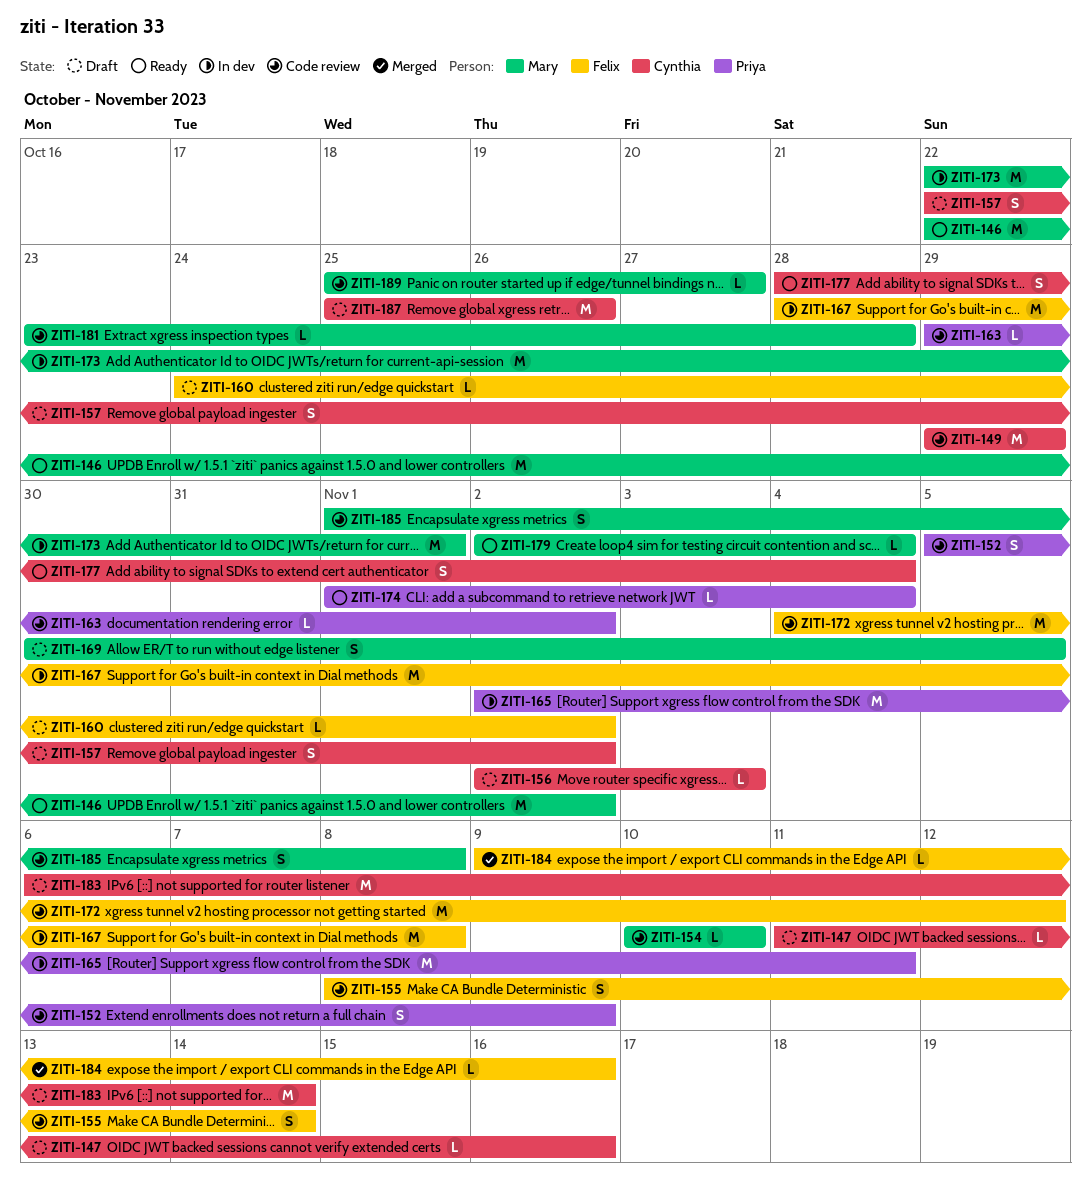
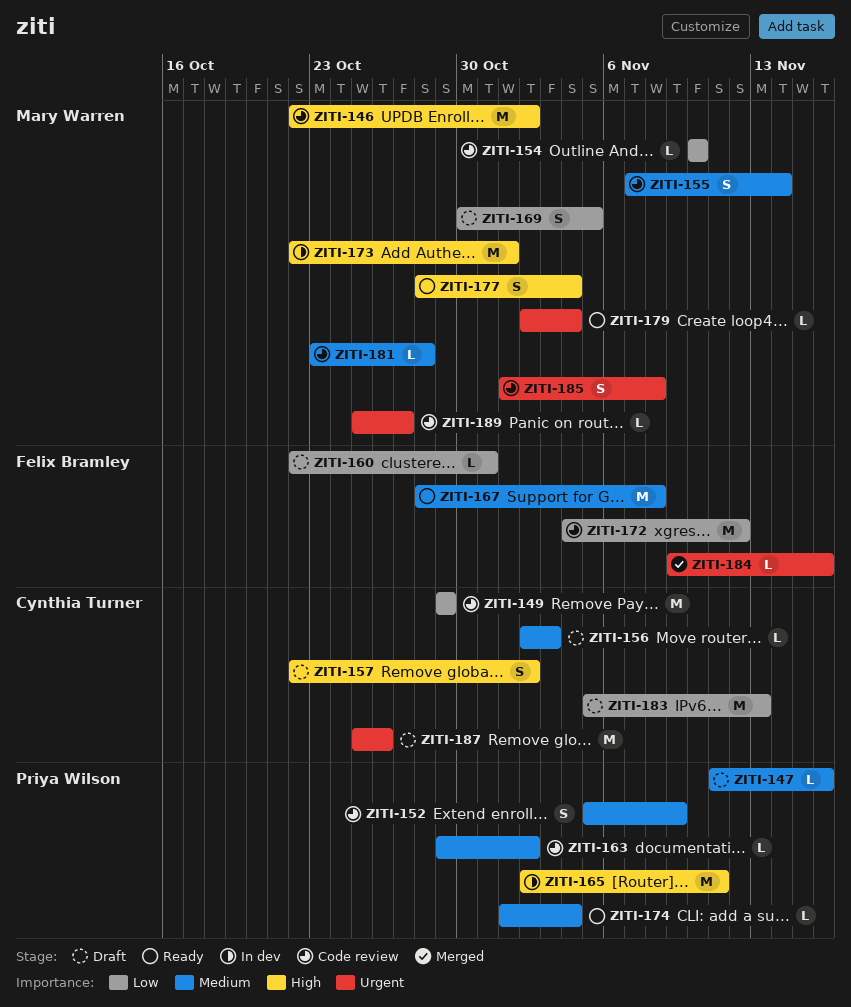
ZITI-146, status: Ready -> Code review
ZITI-147, owner: Cynthia Turner -> Priya Wilson
ZITI-155, owner: Felix Bramley -> Mary Warren
ZITI-155, start: Nov 8 -> Nov 7
ZITI-160, start: Oct 24 -> Oct 22
ZITI-160, due: Nov 2 -> Oct 31
ZITI-167, status: In dev -> Ready
ZITI-177, owner: Cynthia Turner -> Mary Warren
ZITI-183, start: Nov 6 -> Nov 5
ZITI-183, due: Nov 14 -> Nov 13

